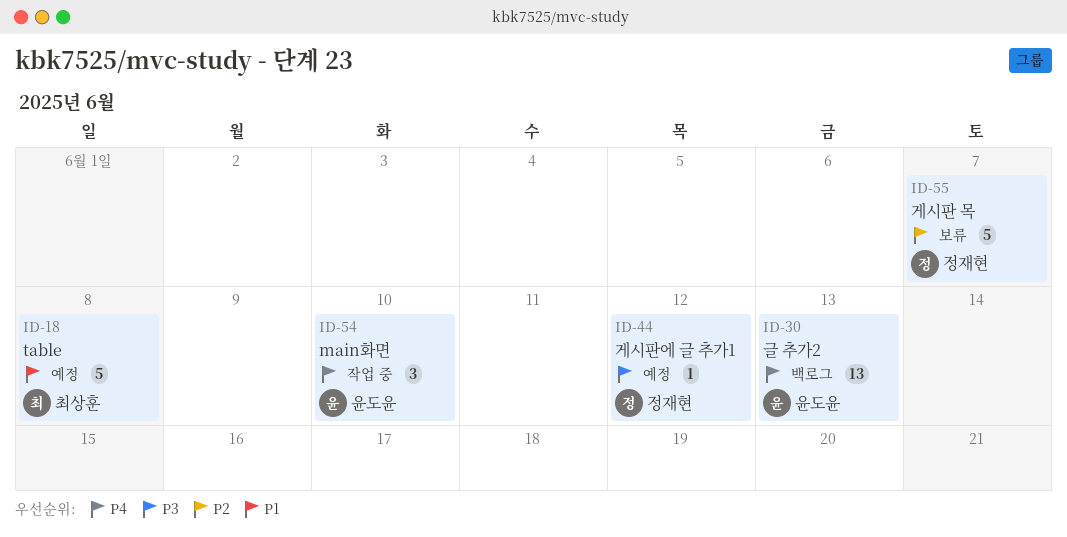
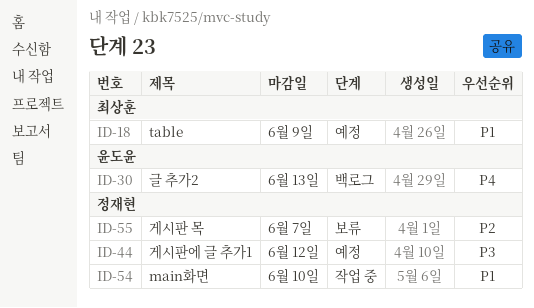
ID-18, due: Jun 8 -> Jun 9
ID-54, owner: 윤도윤 -> 정재현
ID-54, priority: P4 -> P1

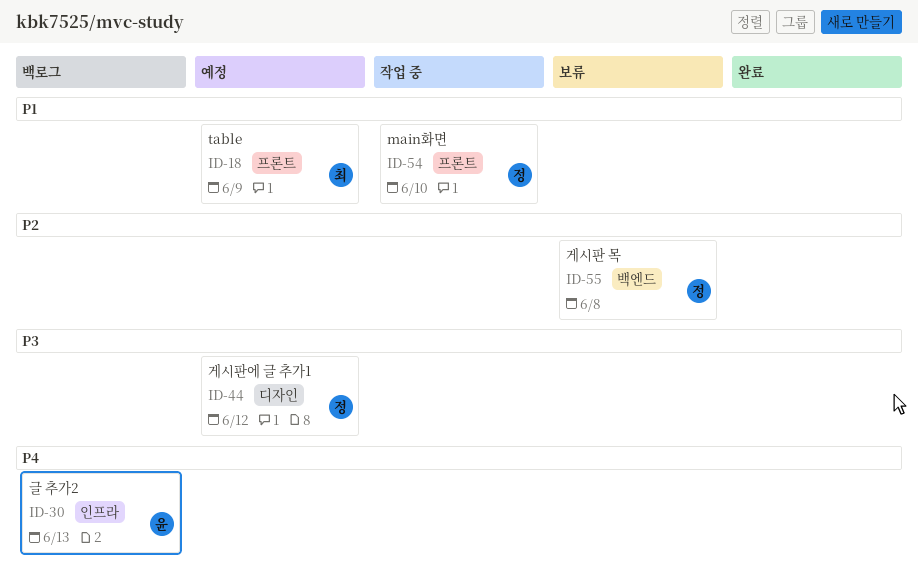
ID-55, due: Jun 7 -> Jun 8

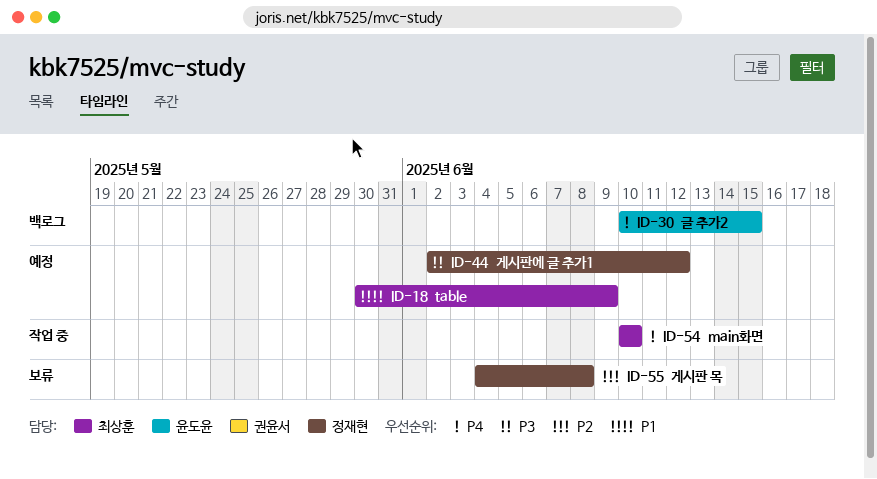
ID-30, due: Jun 13 -> Jun 15
ID-54, owner: 정재현 -> 최상훈
ID-54, priority: P1 -> P4

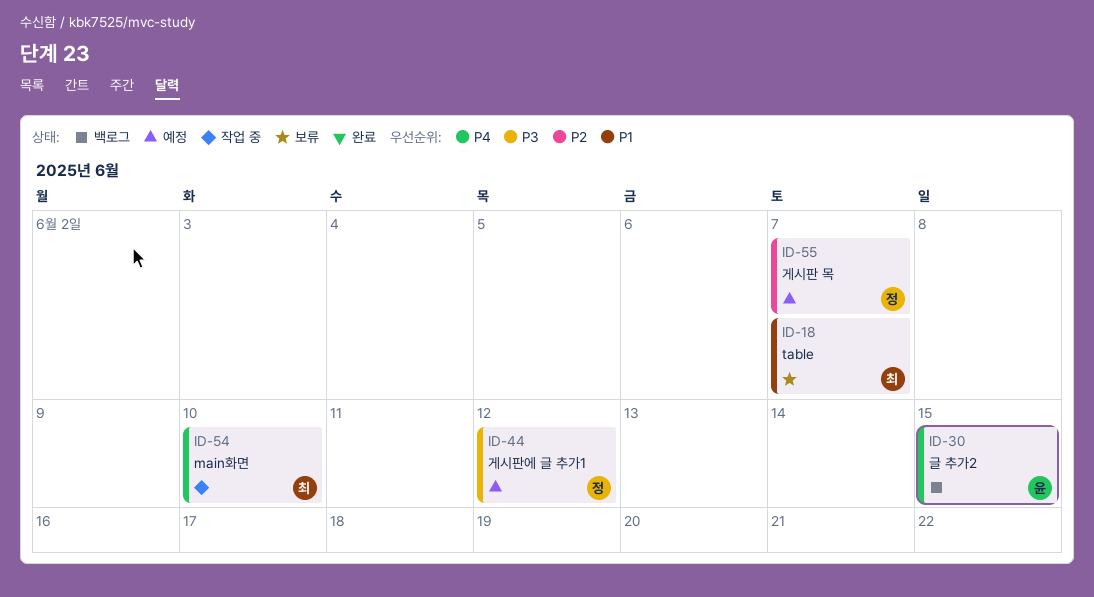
ID-18, status: 예정 -> 보류
ID-18, due: Jun 9 -> Jun 7
ID-55, status: 보류 -> 예정
ID-55, due: Jun 8 -> Jun 7

